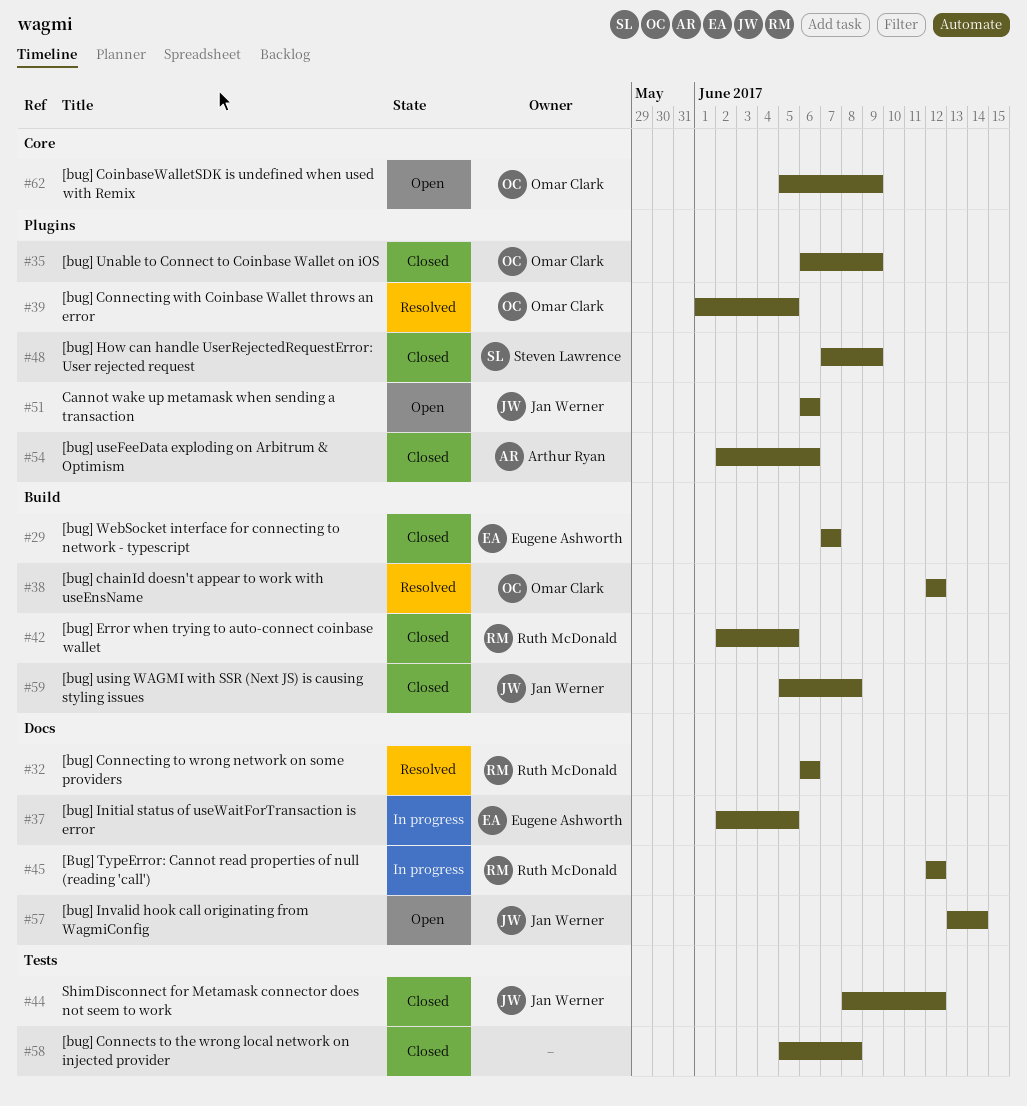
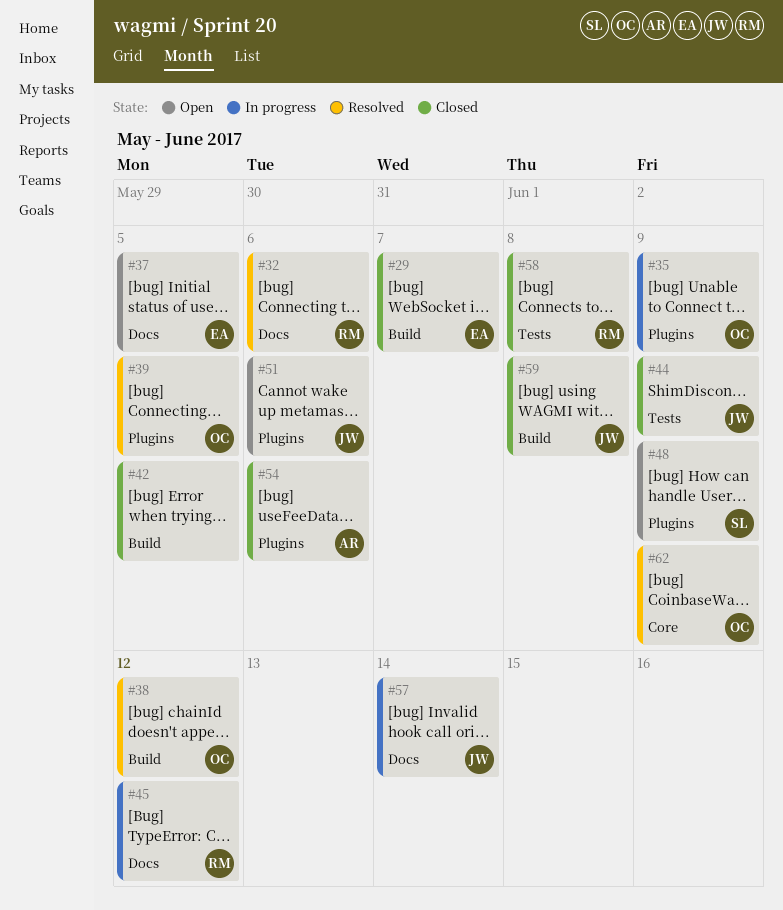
#35, status: Closed -> In progress
#37, status: In progress -> Open
#42, owner: Ruth McDonald -> none
#44, due: Jun 12 -> Jun 9
#48, status: Closed -> Open
#57, status: Open -> In progress
#58, owner: none -> Ruth McDonald
#62, status: Open -> Resolved

